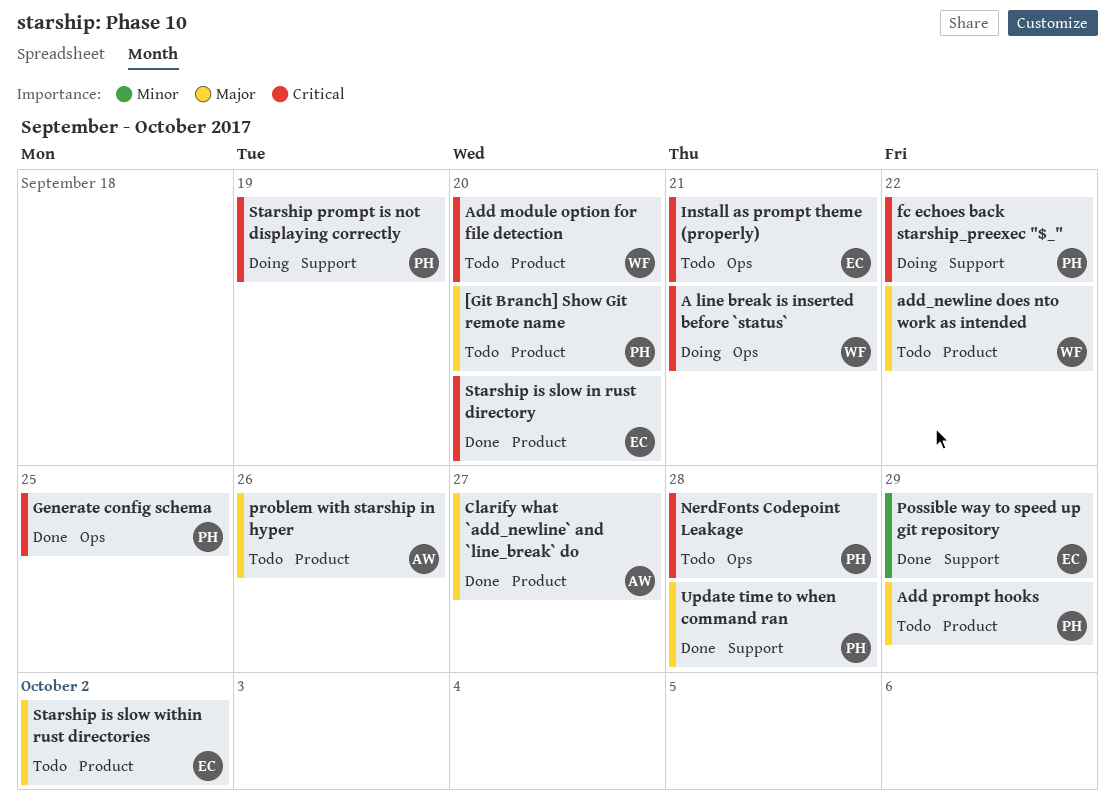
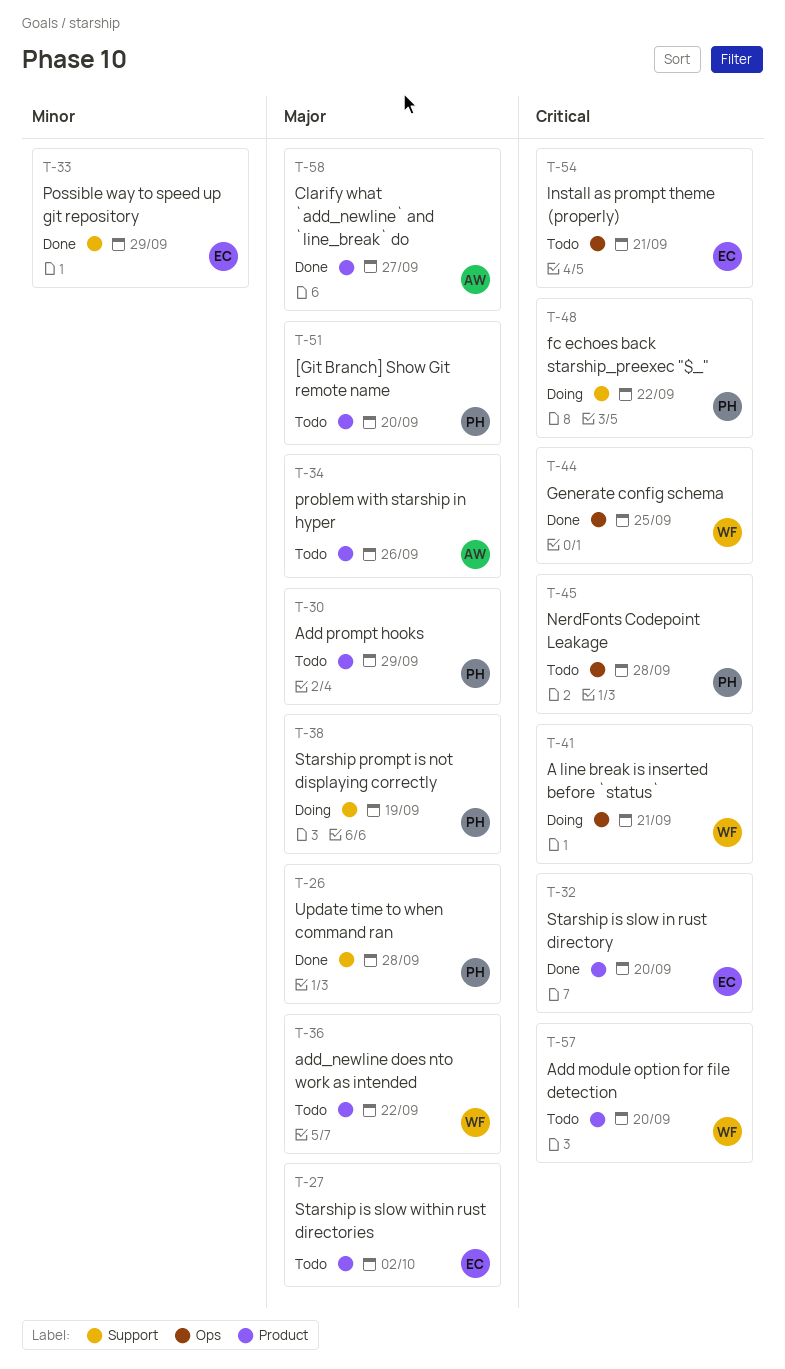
Generate config schema, owner: PH -> WF
Starship prompt is not displaying correctly, priority: Critical -> Major

